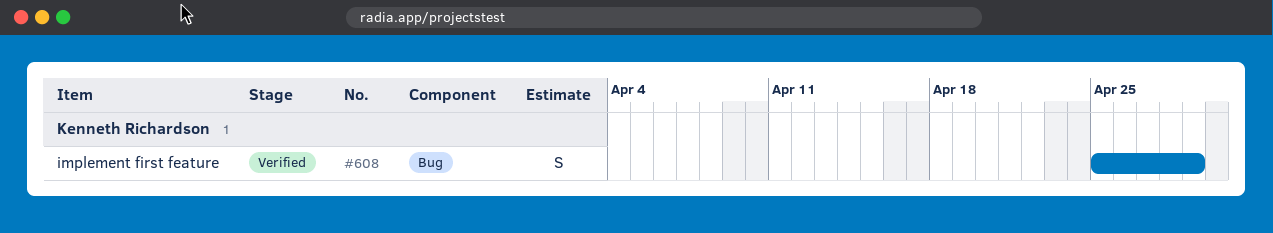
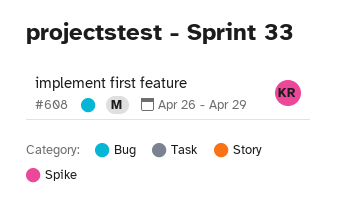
#608, estimate: S -> M
#608, start: Apr 25 -> Apr 26

